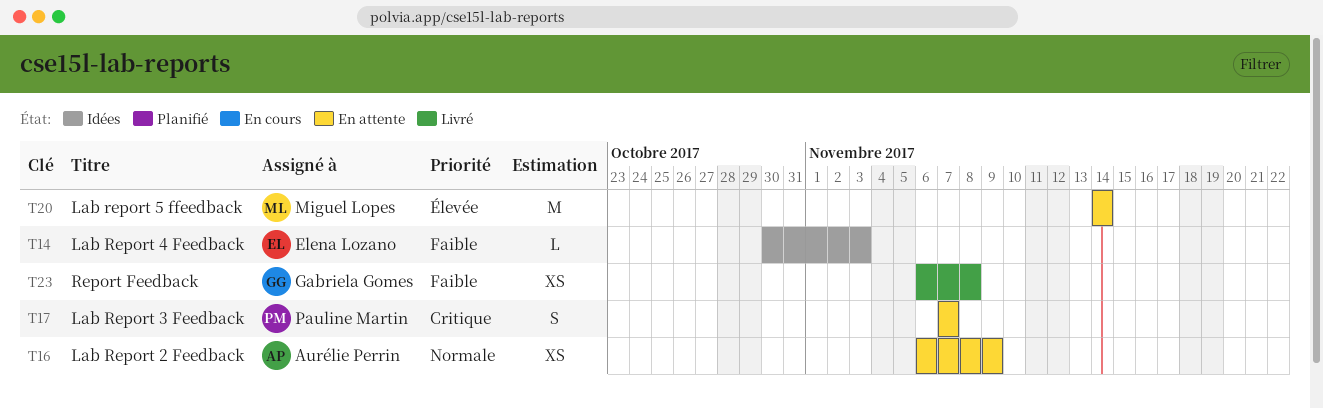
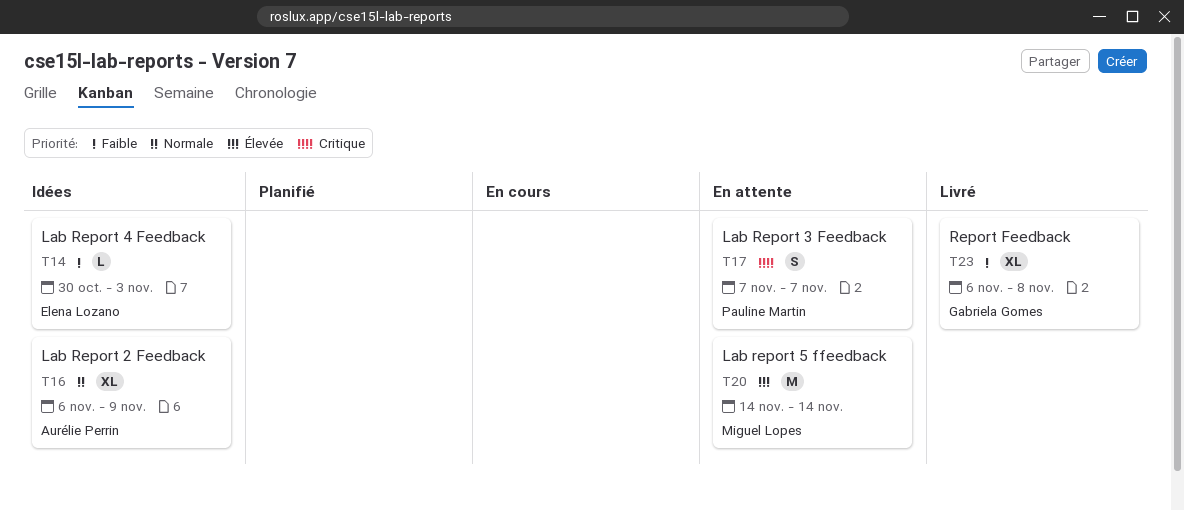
T16, status: En attente -> Idées
T16, estimate: XS -> XL
T23, estimate: XS -> XL

